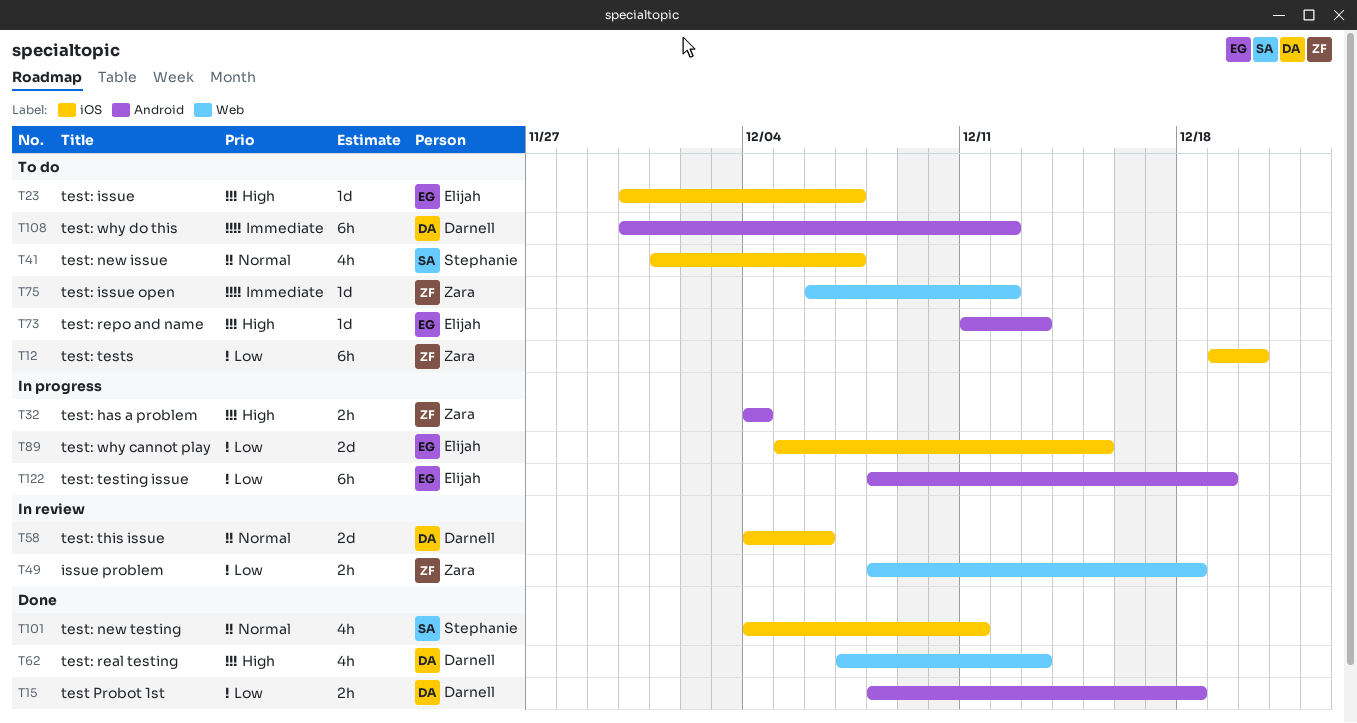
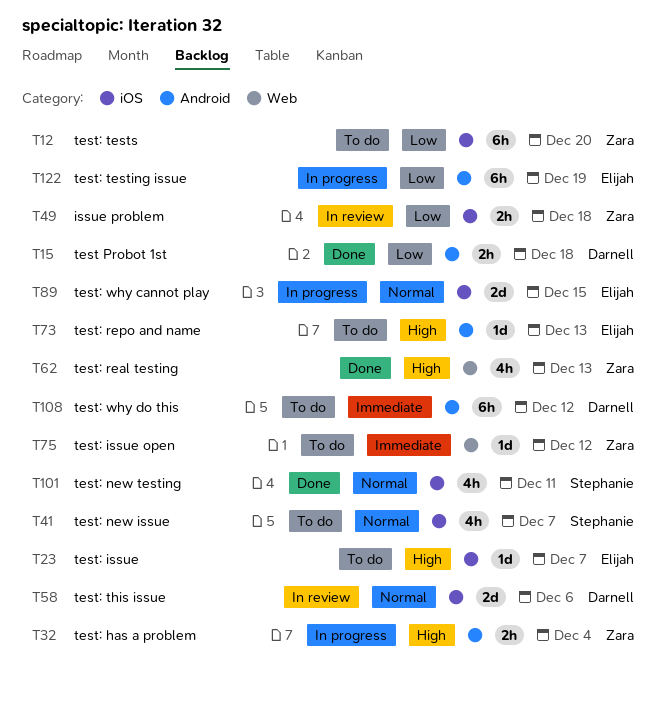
T49, label: Web -> iOS
T62, owner: Darnell -> Zara
T89, priority: Low -> Normal

